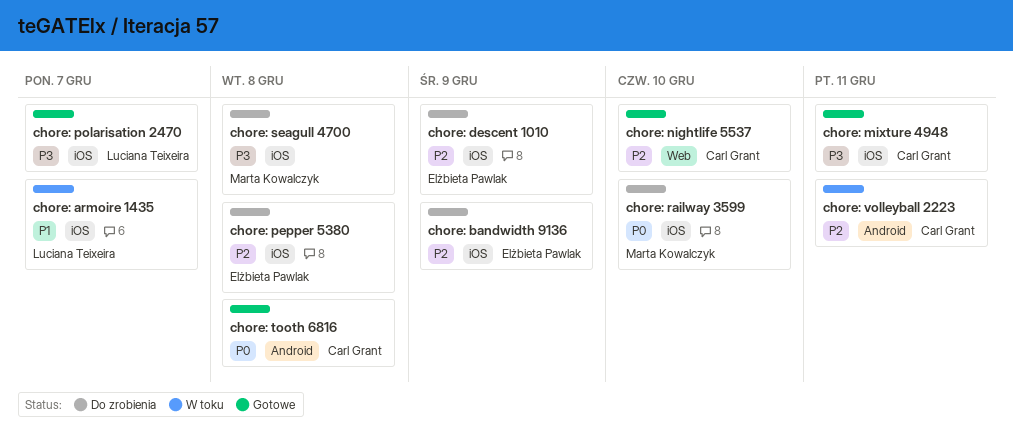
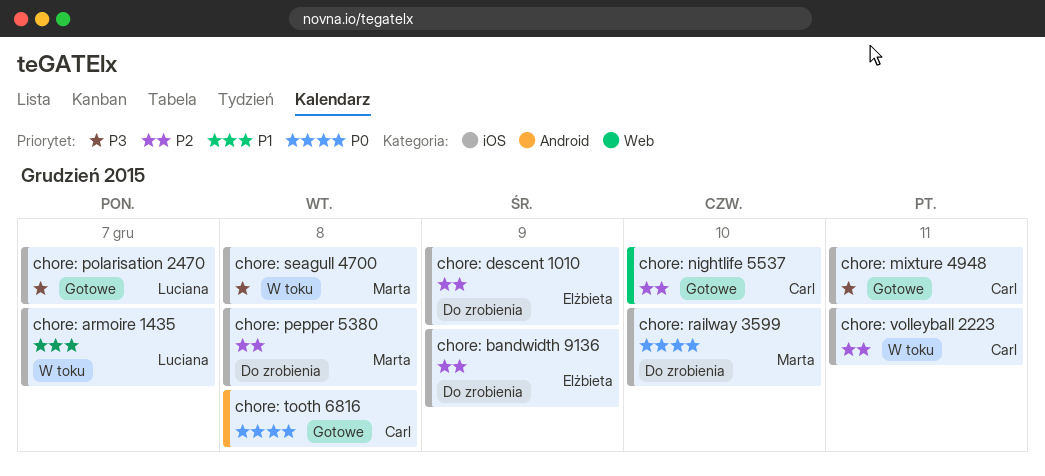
chore: pepper 5380, owner: Elżbieta Pawlak -> Marta Kowalczyk
chore: seagull 4700, status: Do zrobienia -> W toku
chore: volleyball 2223, label: Android -> iOS

